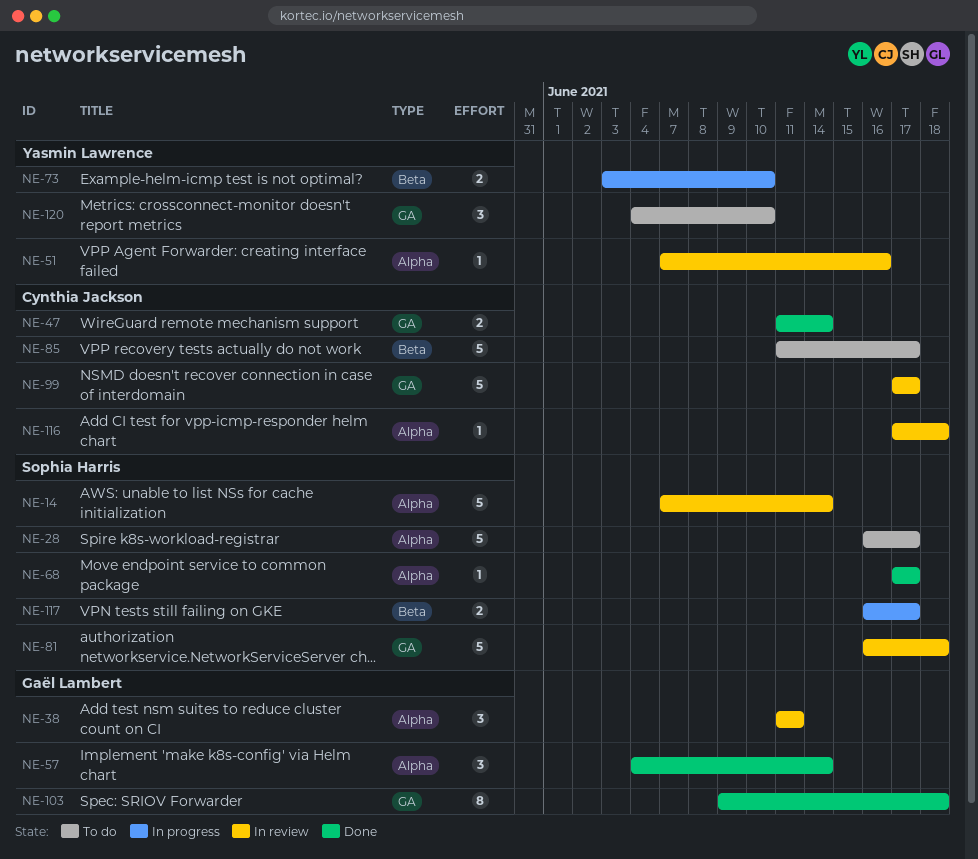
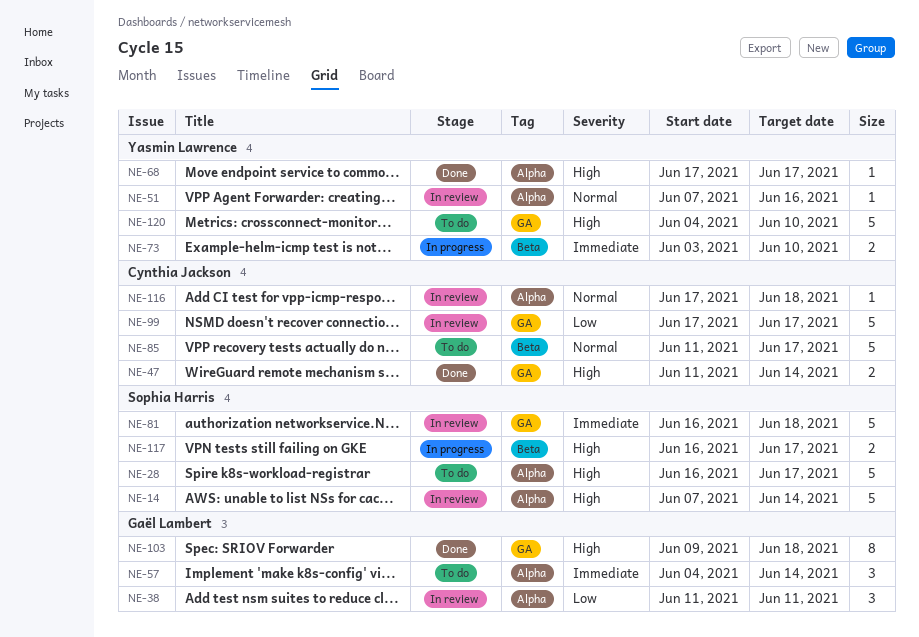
NE-57, status: Done -> To do
NE-68, owner: Sophia Harris -> Yasmin Lawrence
NE-120, estimate: 3 -> 5

